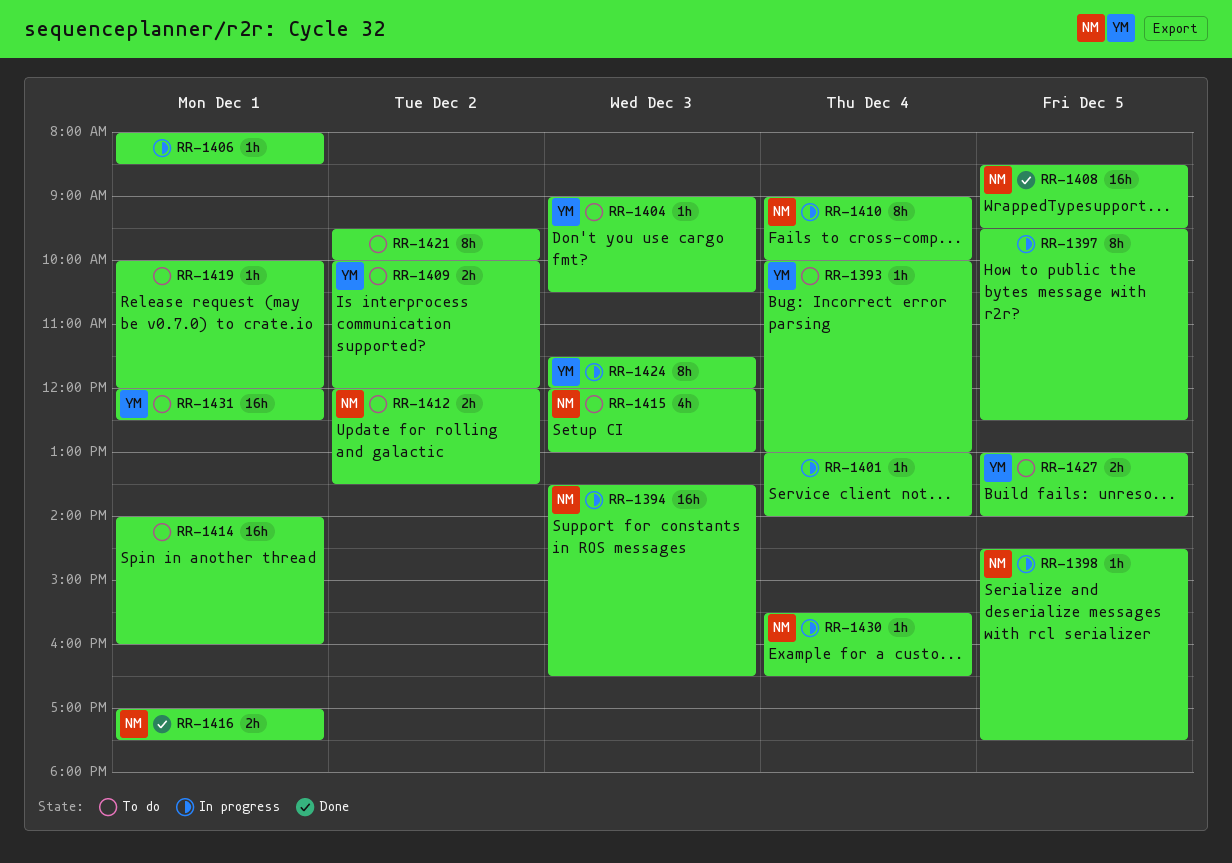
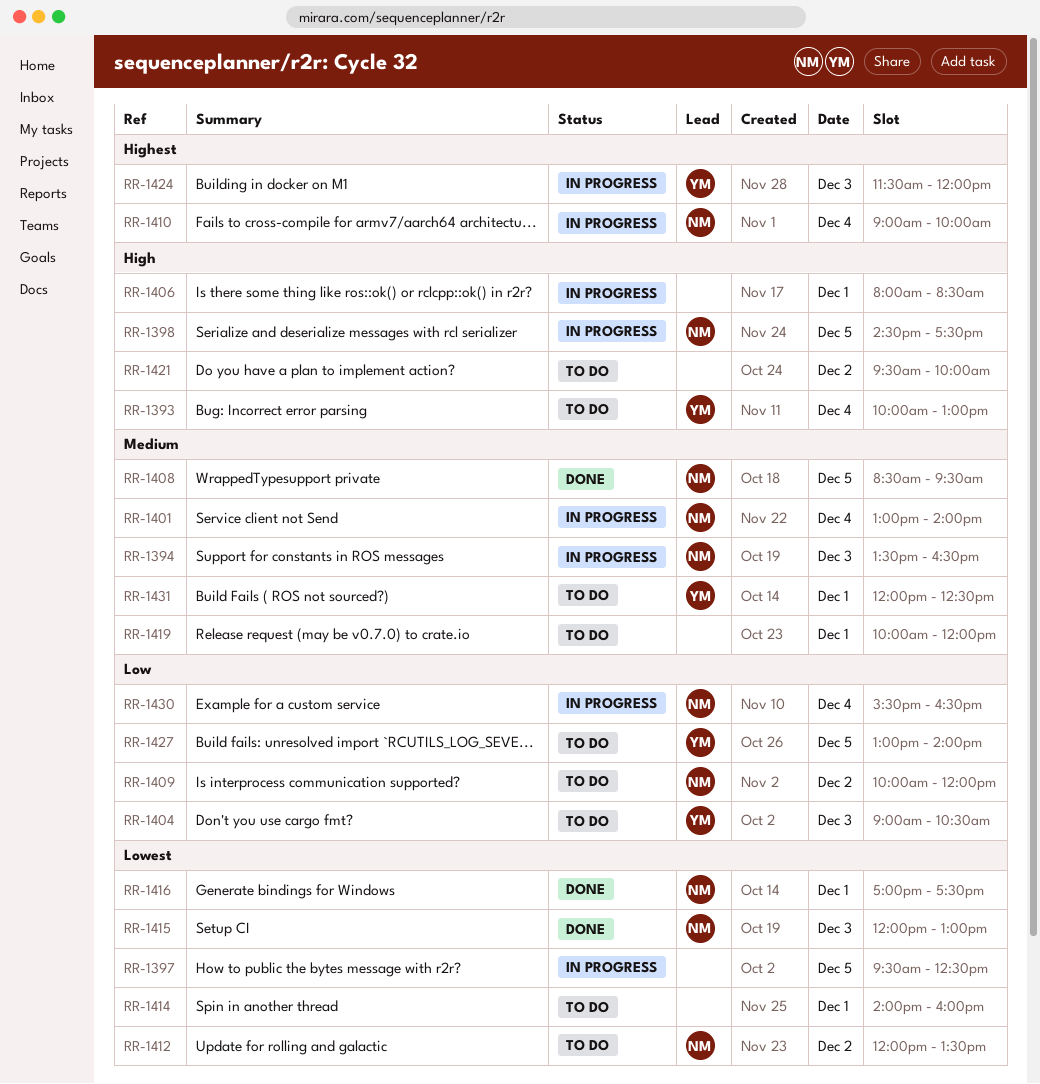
RR-1401, owner: none -> NM
RR-1409, owner: YM -> NM
RR-1415, status: To do -> Done

